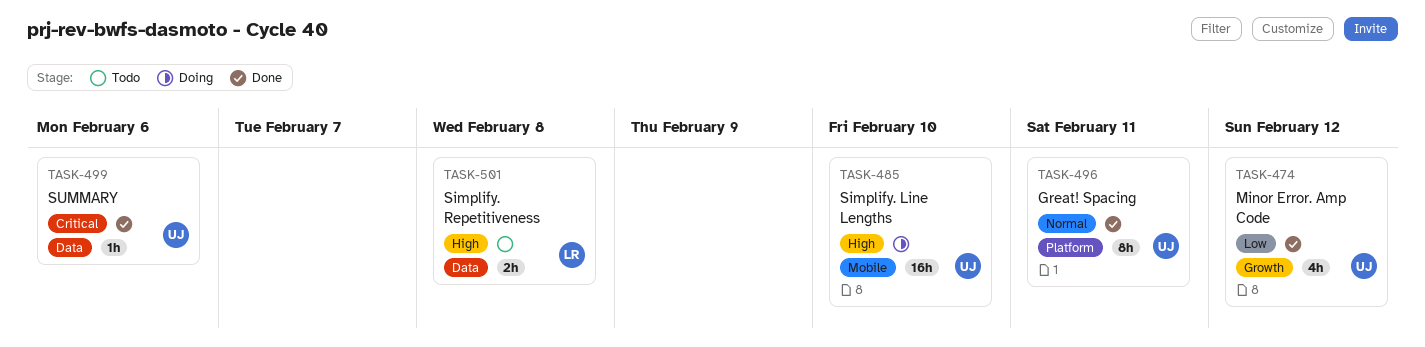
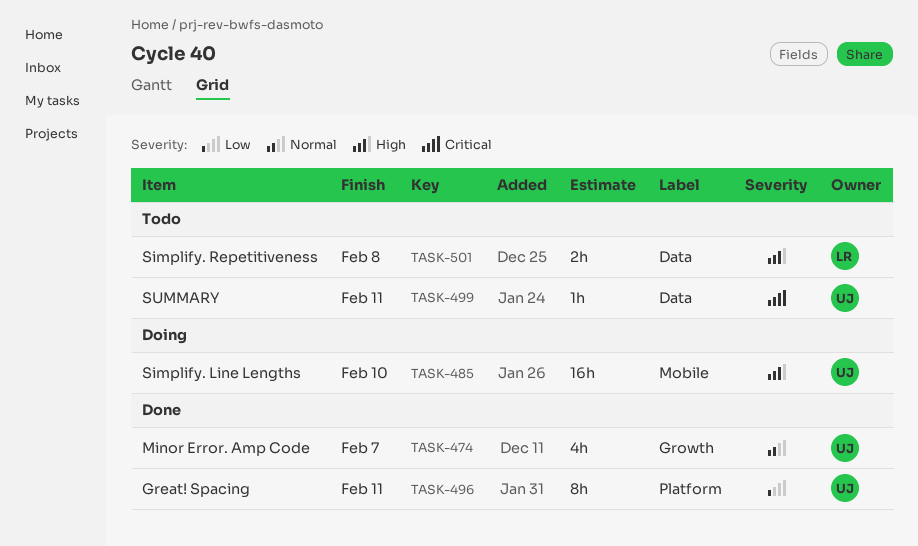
TASK-474, priority: Low -> Normal
TASK-474, due: Feb 12 -> Feb 7
TASK-496, priority: Normal -> Low
TASK-499, status: Done -> Todo
TASK-499, due: Feb 6 -> Feb 11

